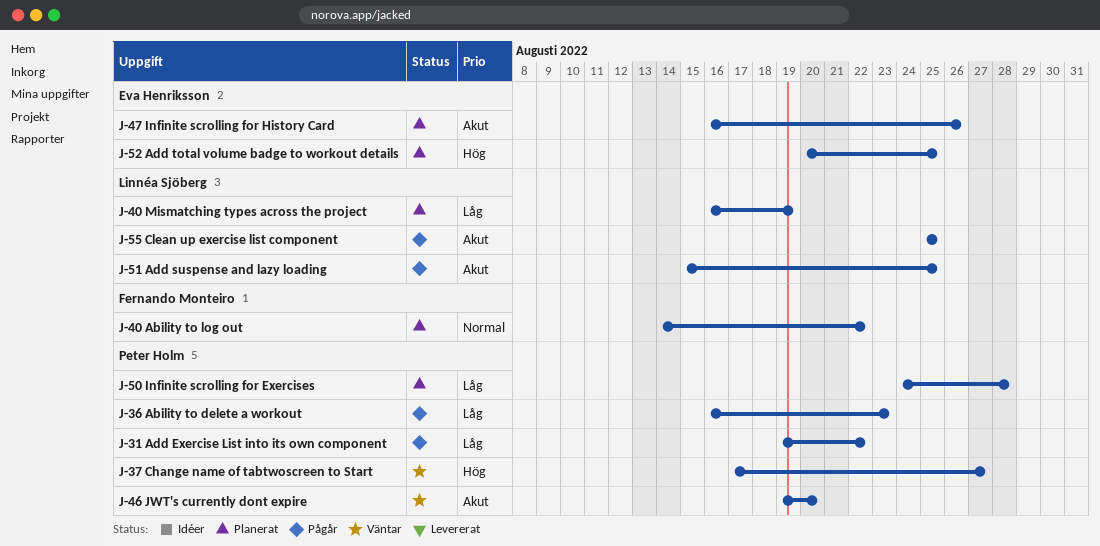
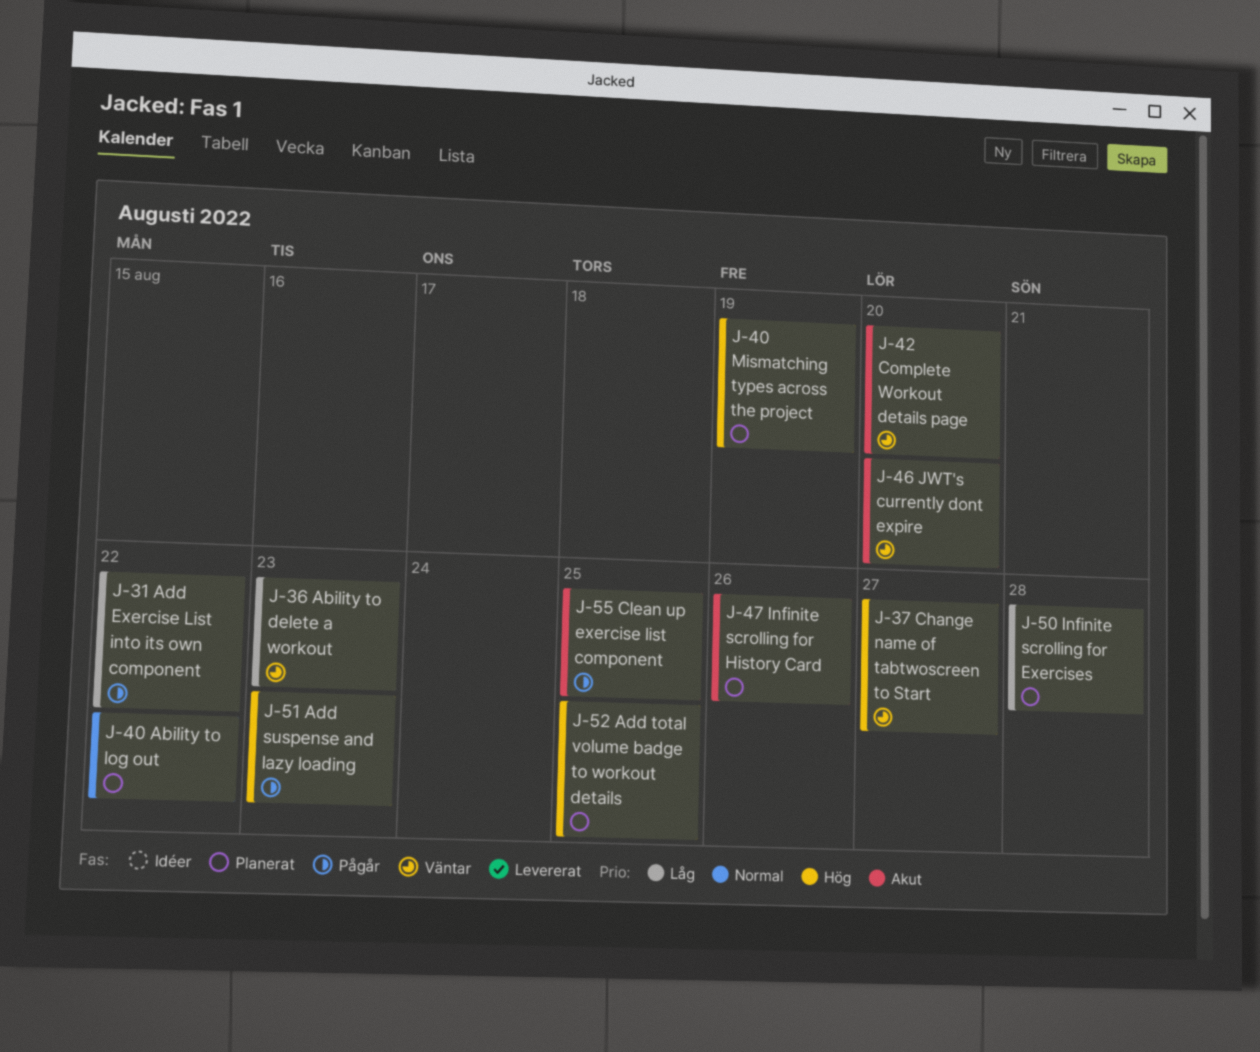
J-36 Ability to delete a workout, status: Pågår -> Väntar
J-40 Mismatching types across the project, priority: Låg -> Hög
J-42 Complete Workout details page: none -> present
J-51 Add suspense and lazy loading, priority: Akut -> Hög
J-51 Add suspense and lazy loading, due: Aug 25 -> Aug 23

